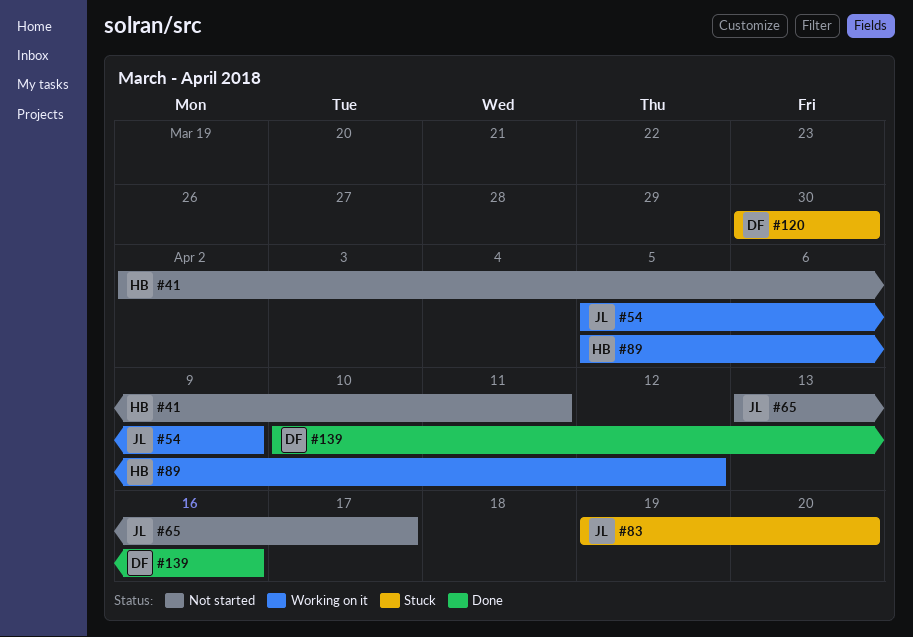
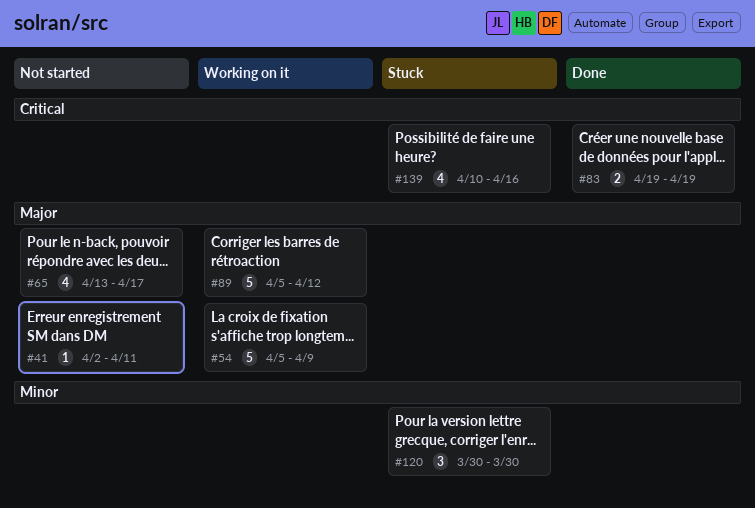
#83, status: Stuck -> Done
#83, due: Apr 20 -> Apr 19
#139, status: Done -> Stuck

